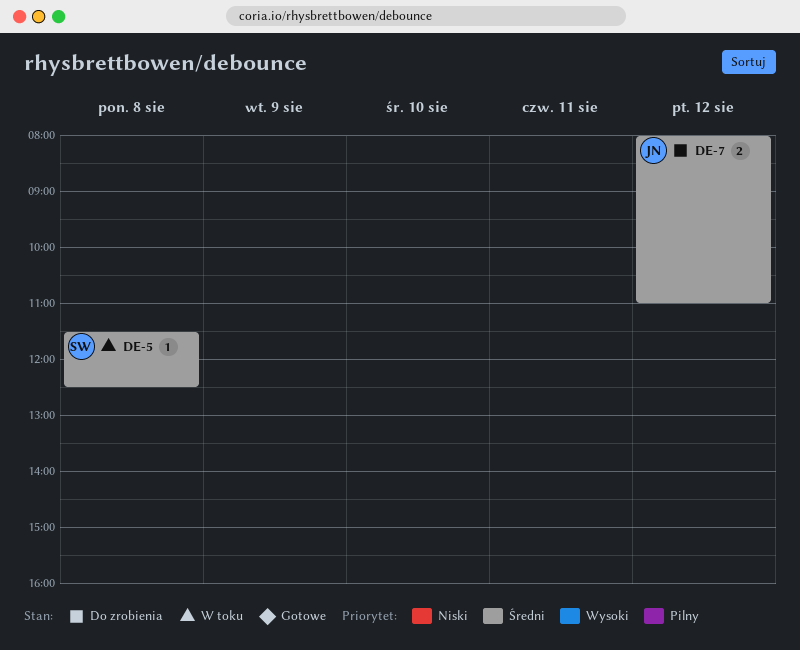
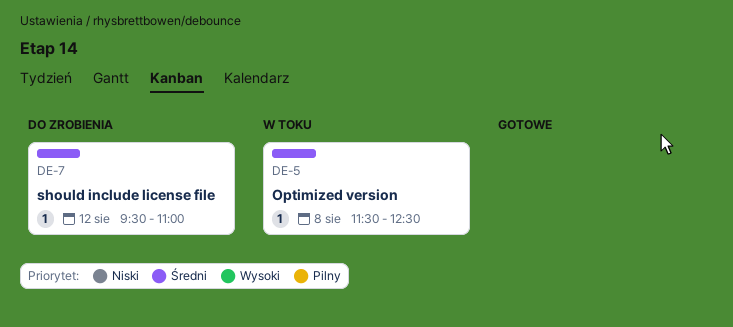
DE-7, estimate: 2 -> 1
DE-7, begins: 08:00 -> 09:30

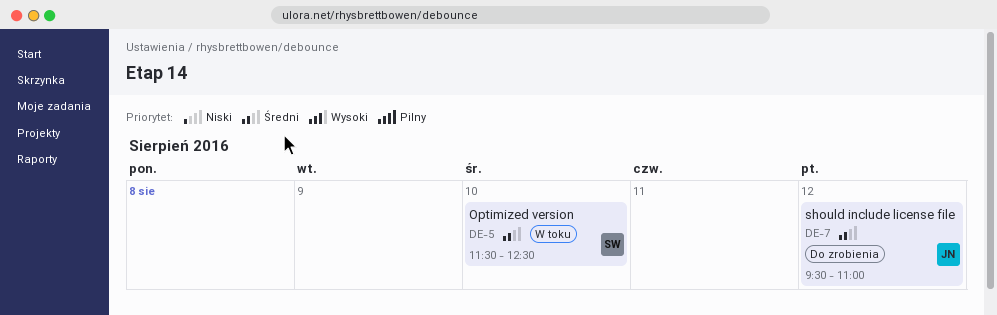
DE-5, day: Aug 8 -> Aug 10

